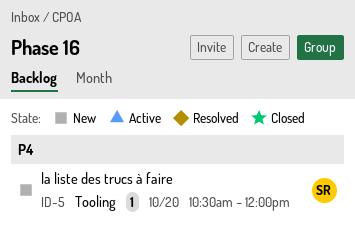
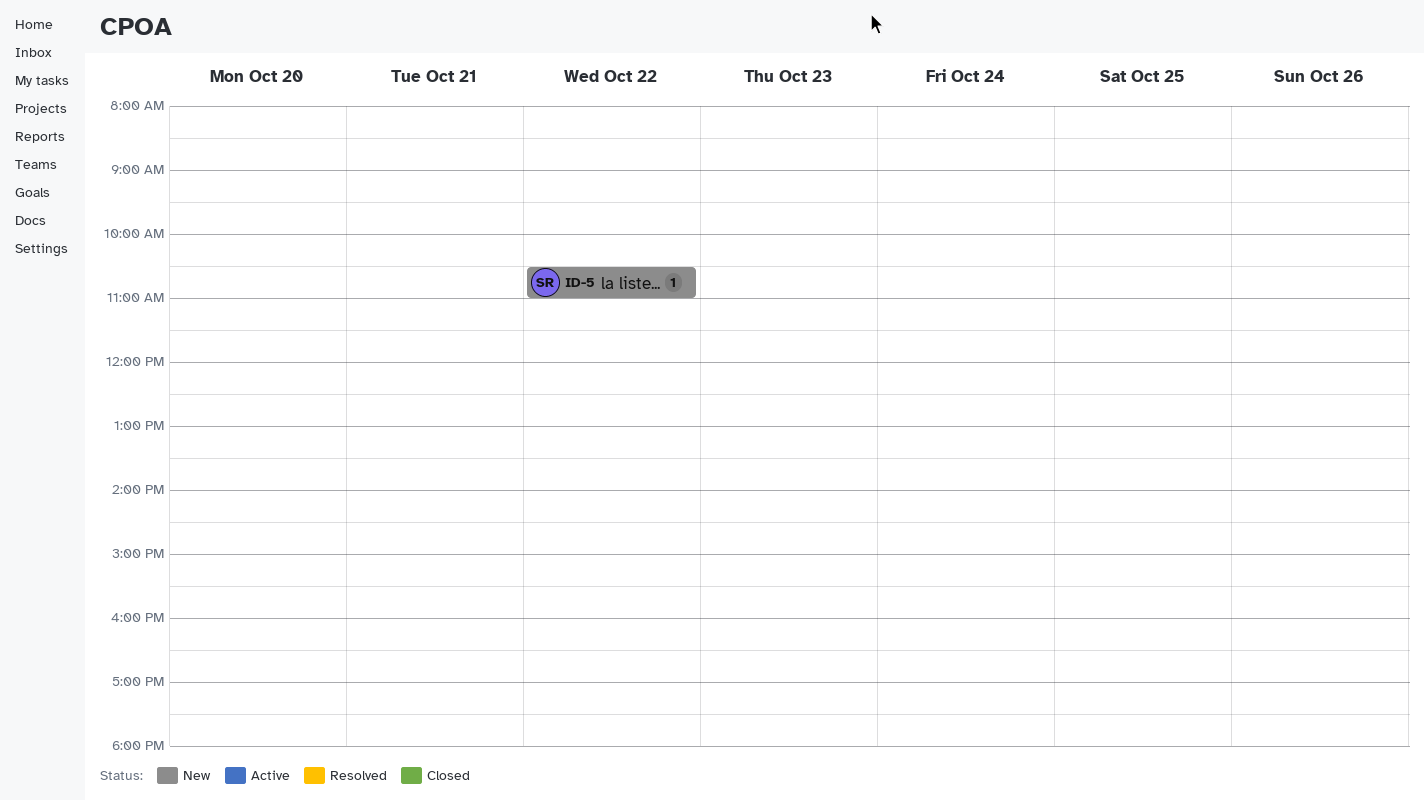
ID-5, day: Oct 20 -> Oct 22
ID-5, ends: 12:00 -> 11:00

